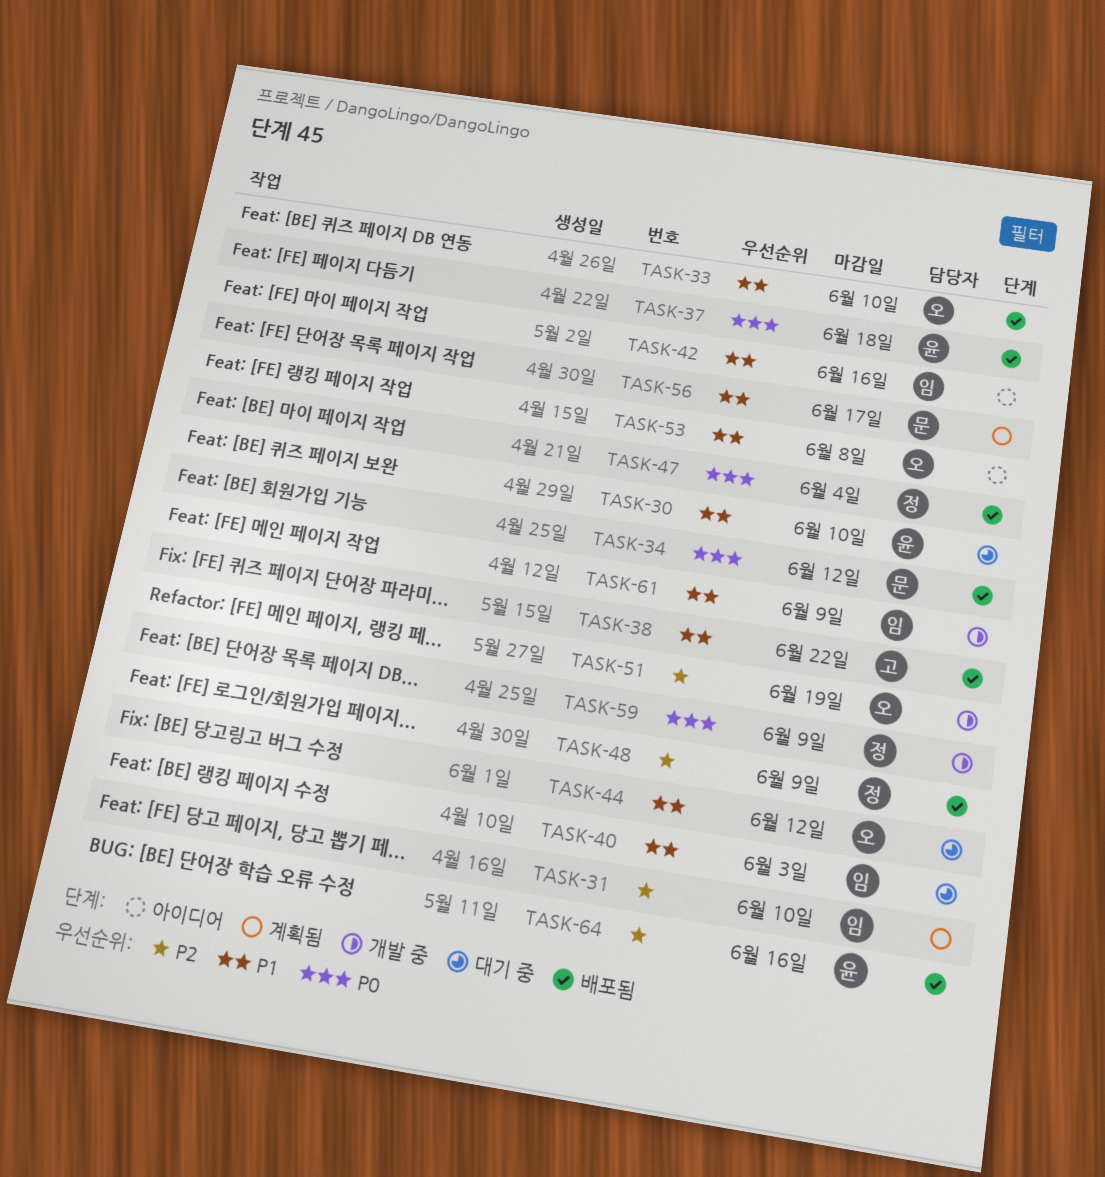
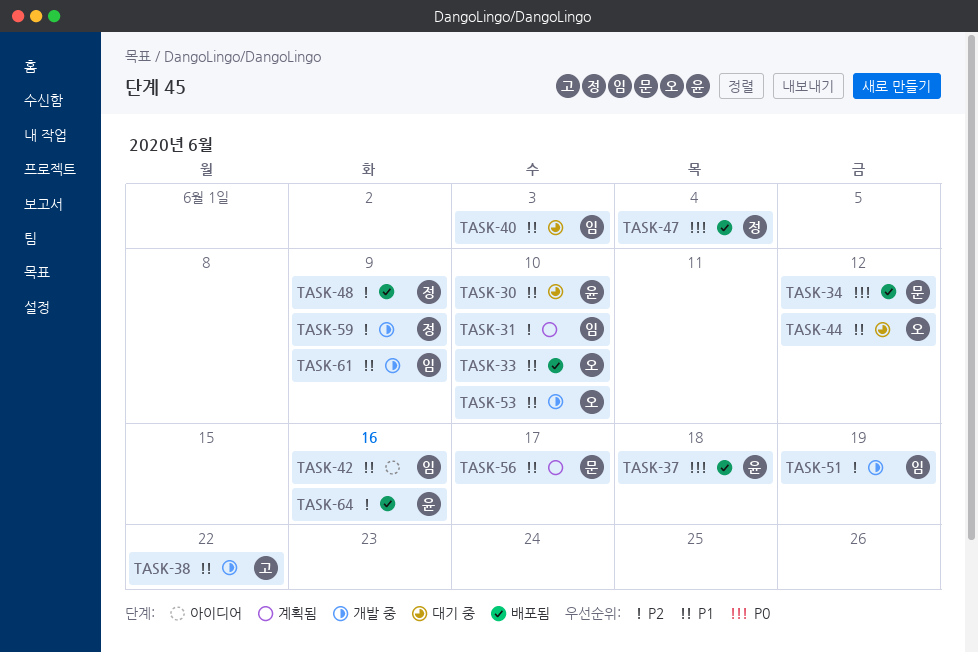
TASK-38, status: 배포됨 -> 개발 중
TASK-51, owner: 오 -> 임
TASK-53, status: 아이디어 -> 개발 중
TASK-53, due: Jun 8 -> Jun 10
TASK-59, priority: P0 -> P2

